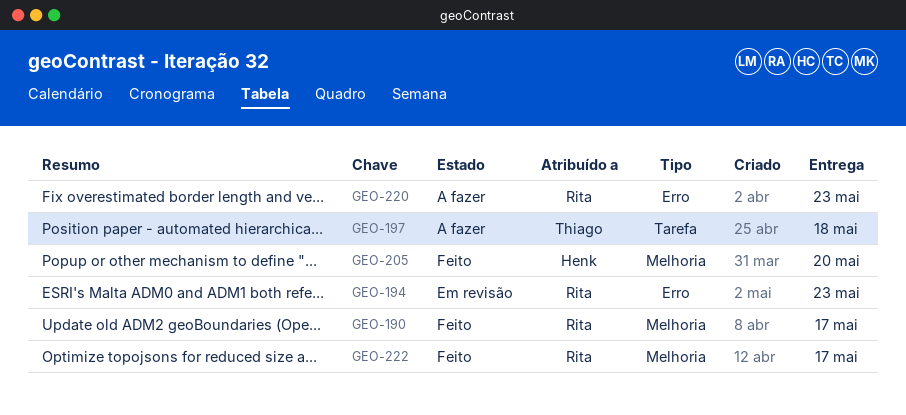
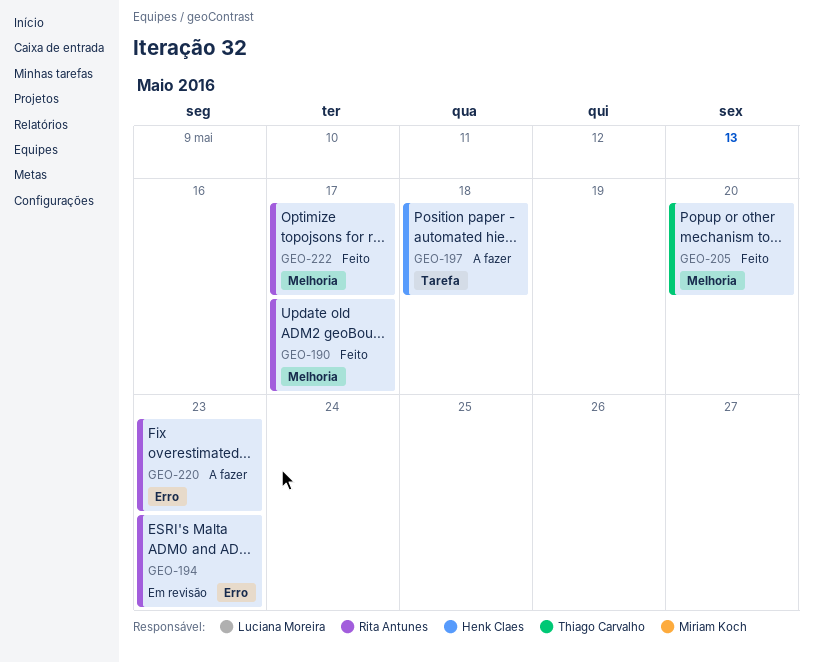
GEO-197, owner: Thiago Carvalho -> Henk Claes
GEO-205, owner: Henk Claes -> Thiago Carvalho

